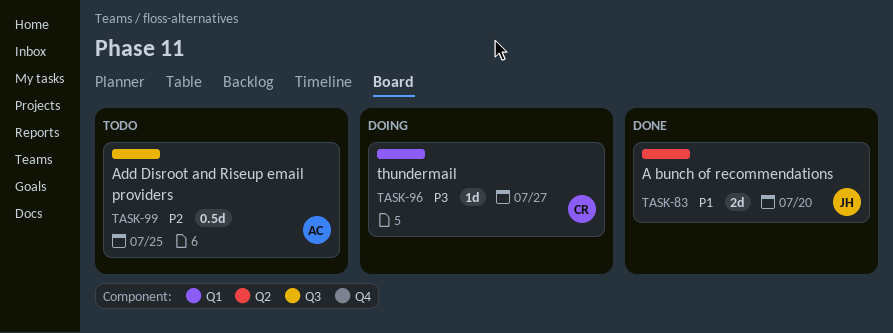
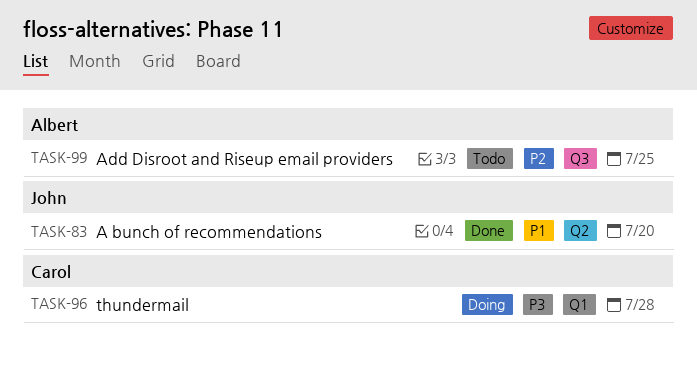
TASK-96, due: Jul 27 -> Jul 28

